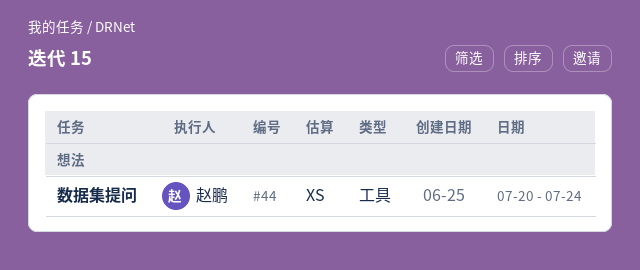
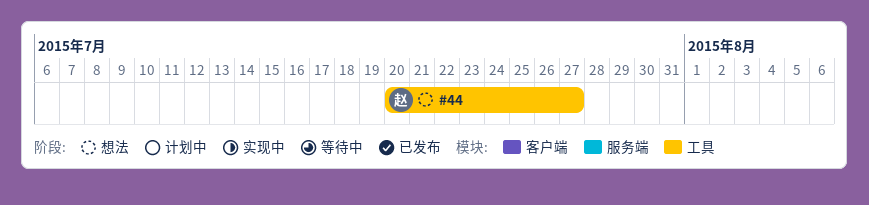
#44, due: Jul 24 -> Jul 27

